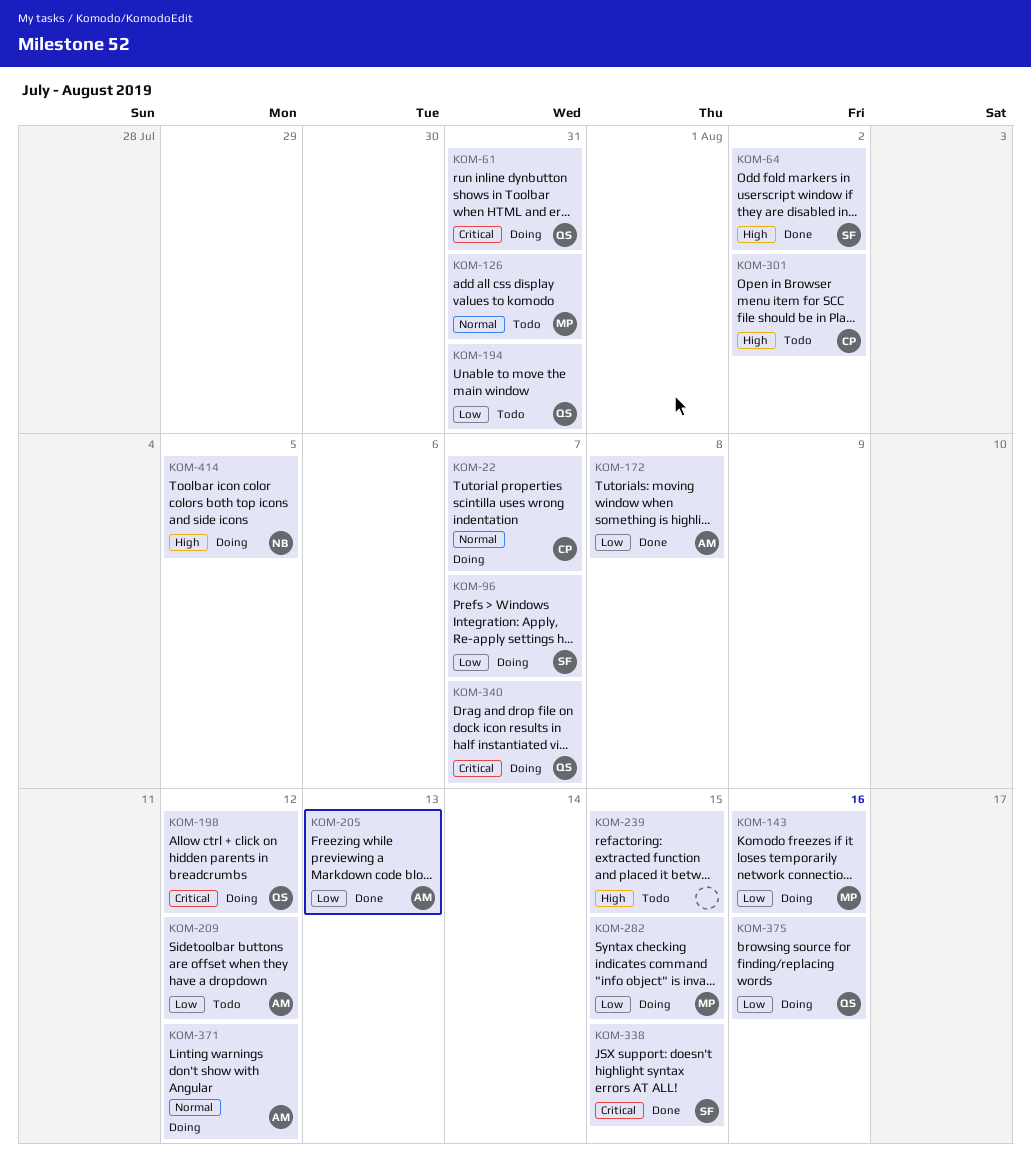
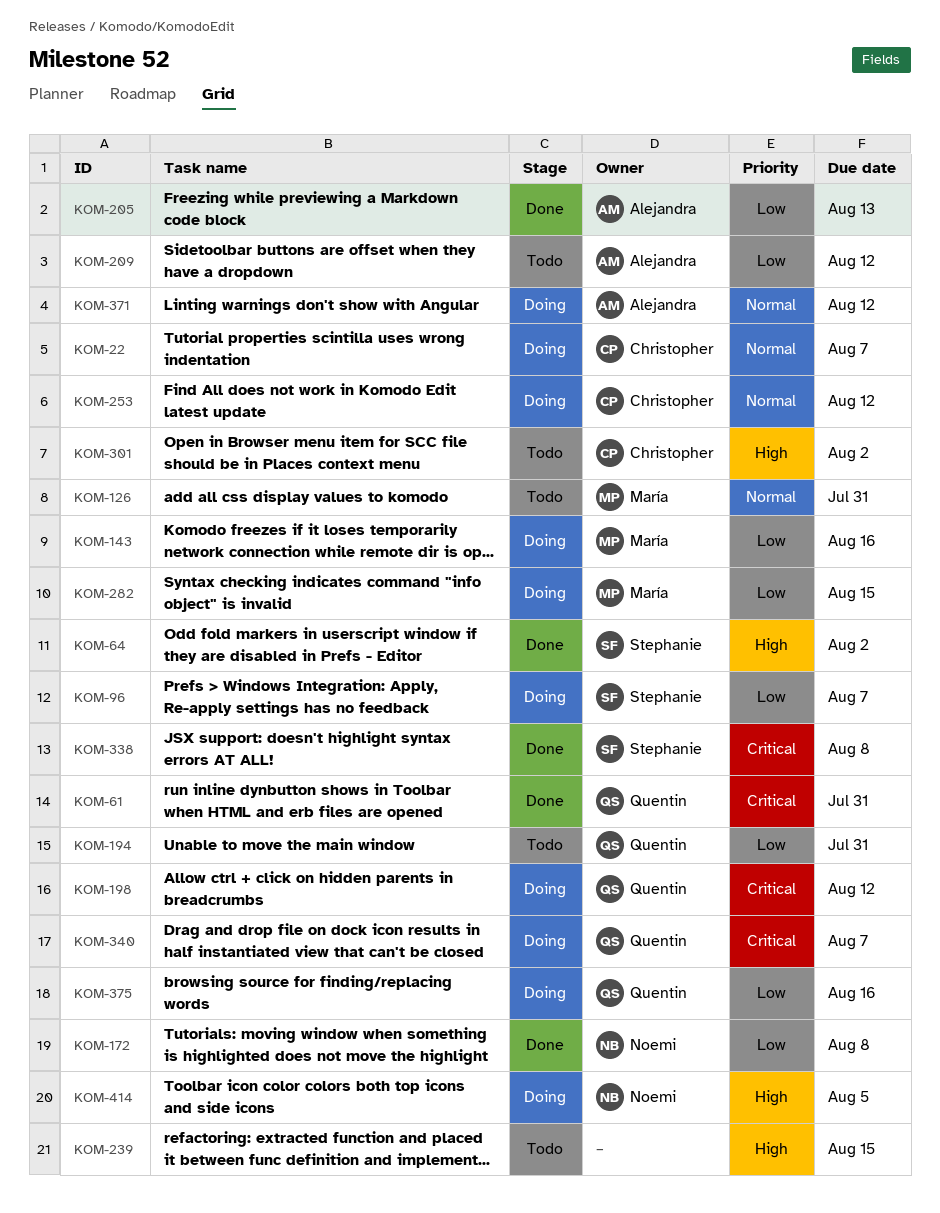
KOM-61, status: Doing -> Done
KOM-172, owner: Alejandra -> Noemi
KOM-253: none -> present
KOM-338, due: Aug 15 -> Aug 8

